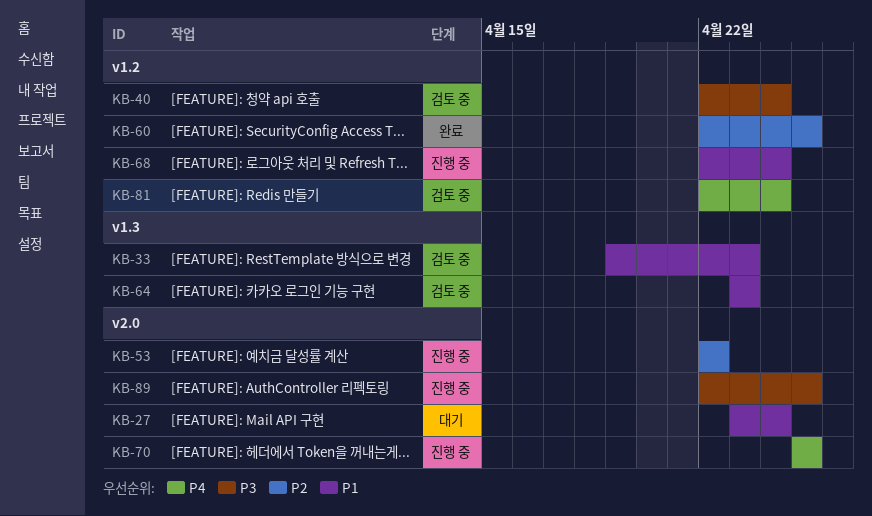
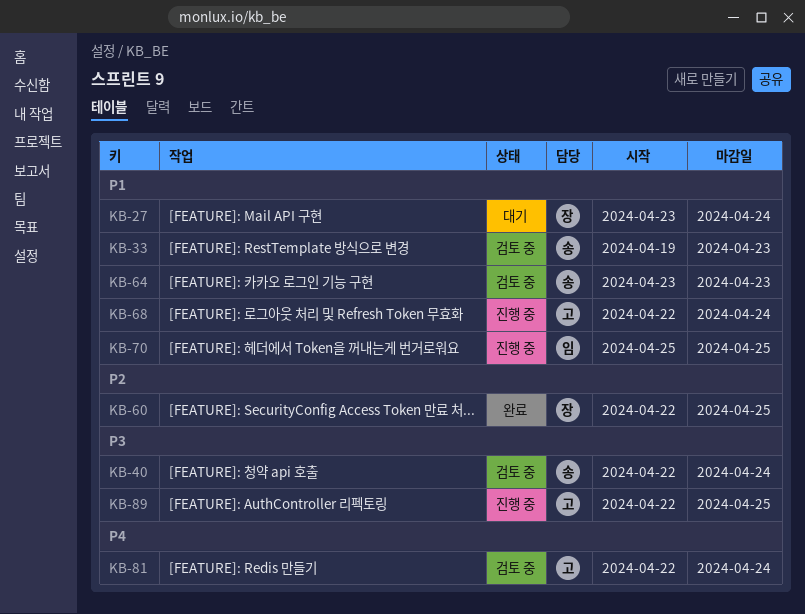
KB-53: present -> none
KB-70, priority: P4 -> P1

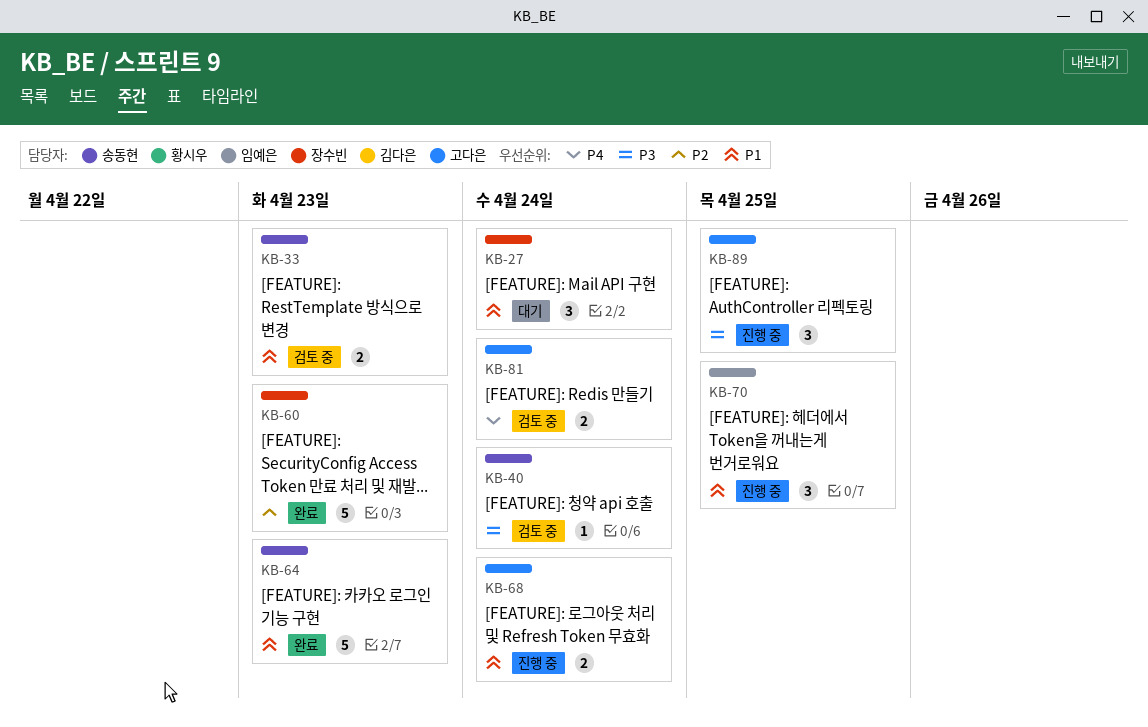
KB-60, due: Apr 25 -> Apr 23
KB-64, status: 검토 중 -> 완료

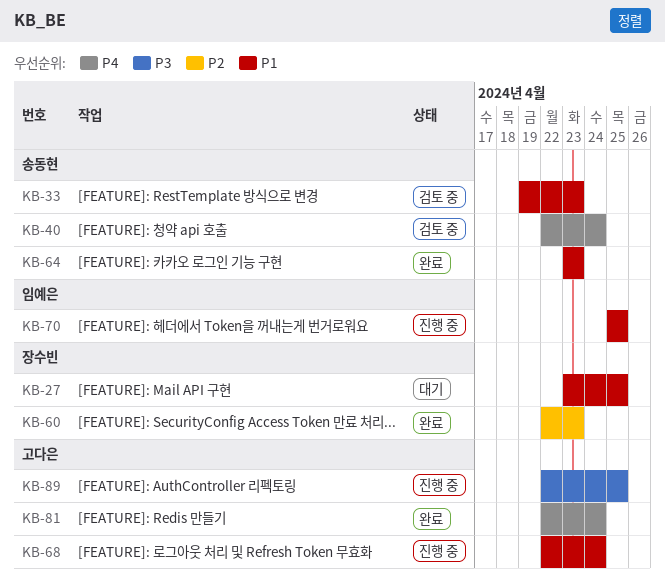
KB-27, due: Apr 24 -> Apr 25
KB-40, priority: P3 -> P4
KB-81, status: 검토 중 -> 완료

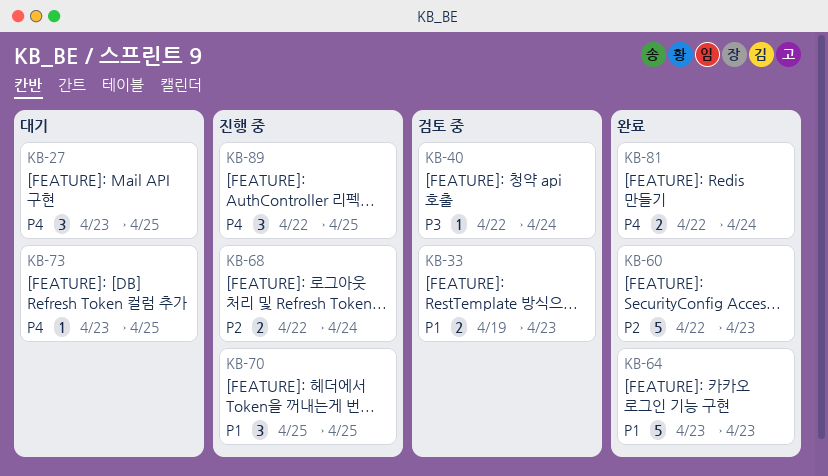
KB-27, priority: P1 -> P4
KB-40, priority: P4 -> P3
KB-68, priority: P1 -> P2
KB-73: none -> present
KB-89, priority: P3 -> P4

